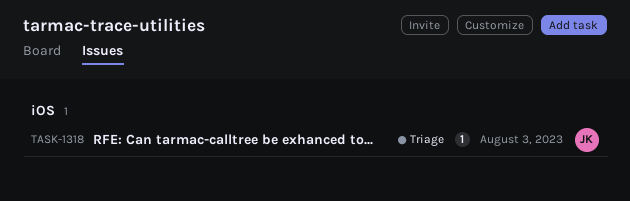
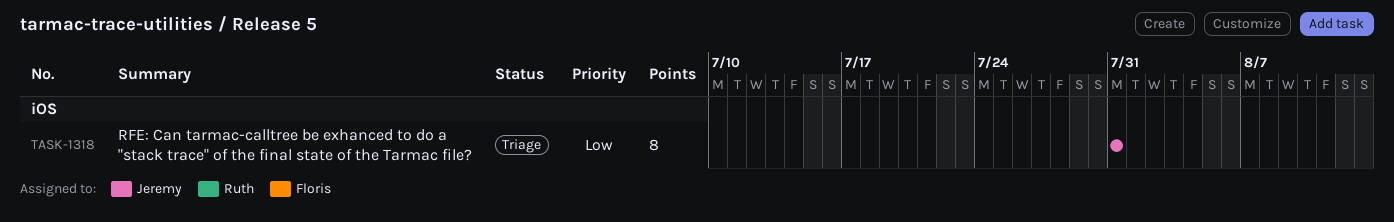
TASK-1318, estimate: 1 -> 8
TASK-1318, due: Aug 3 -> Jul 31

